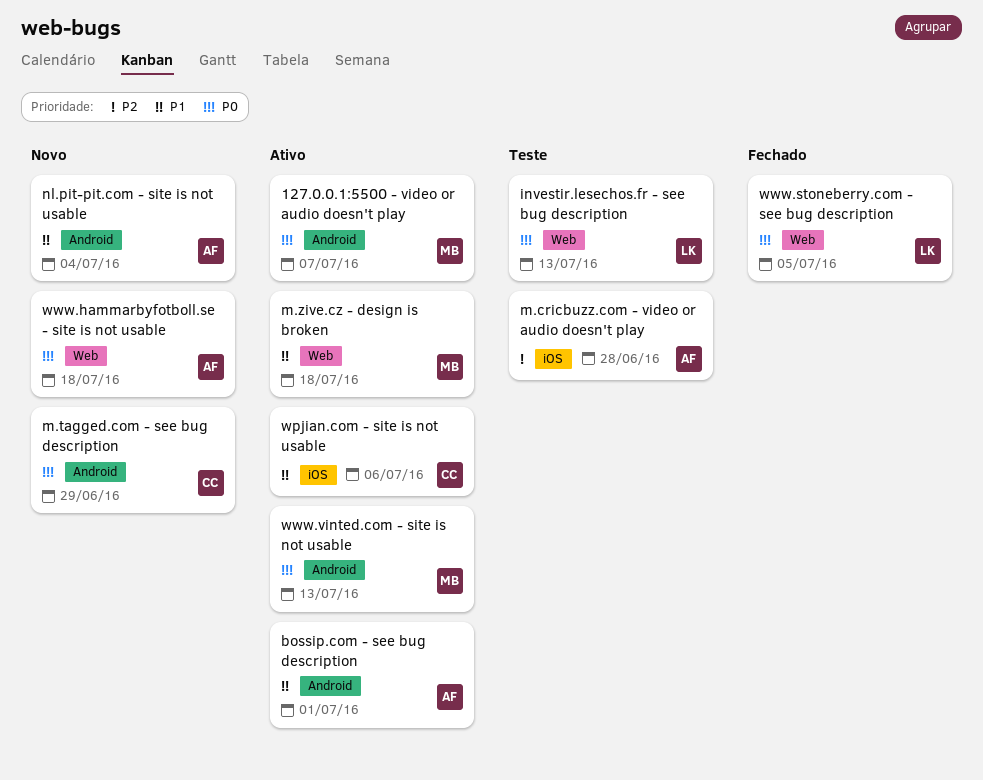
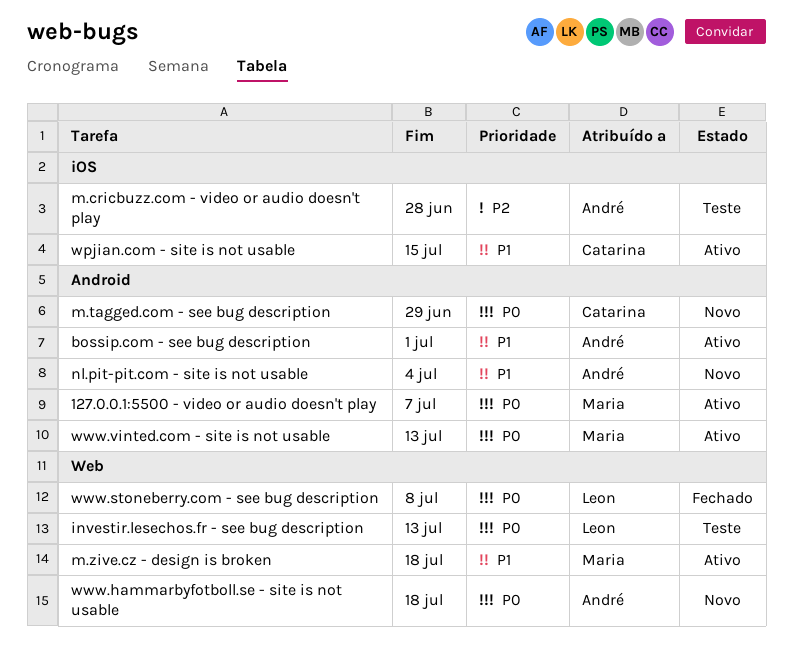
wpjian.com - site is not usable, due: Jul 6 -> Jul 15
www.stoneberry.com - see bug description, due: Jul 5 -> Jul 8

